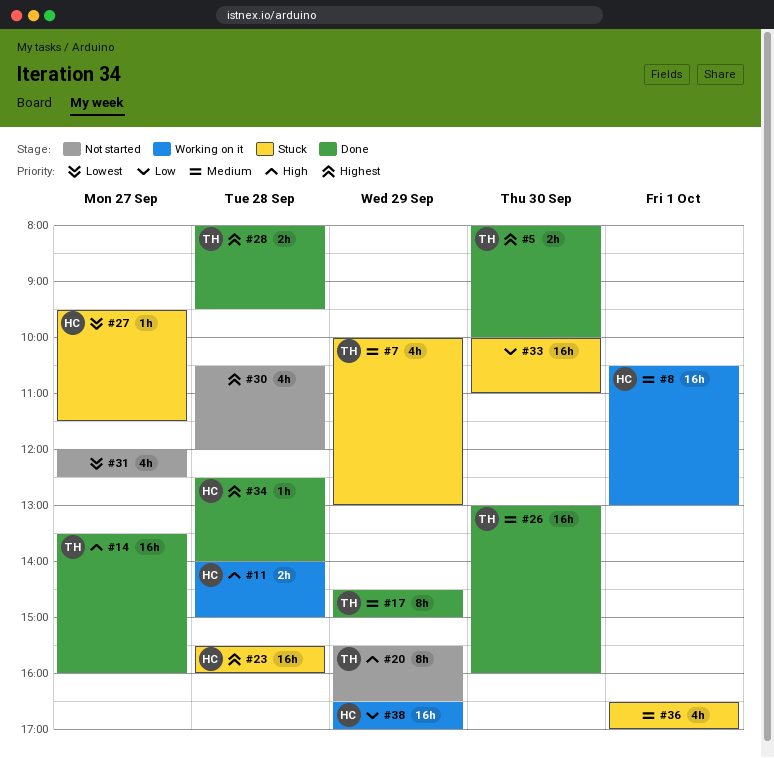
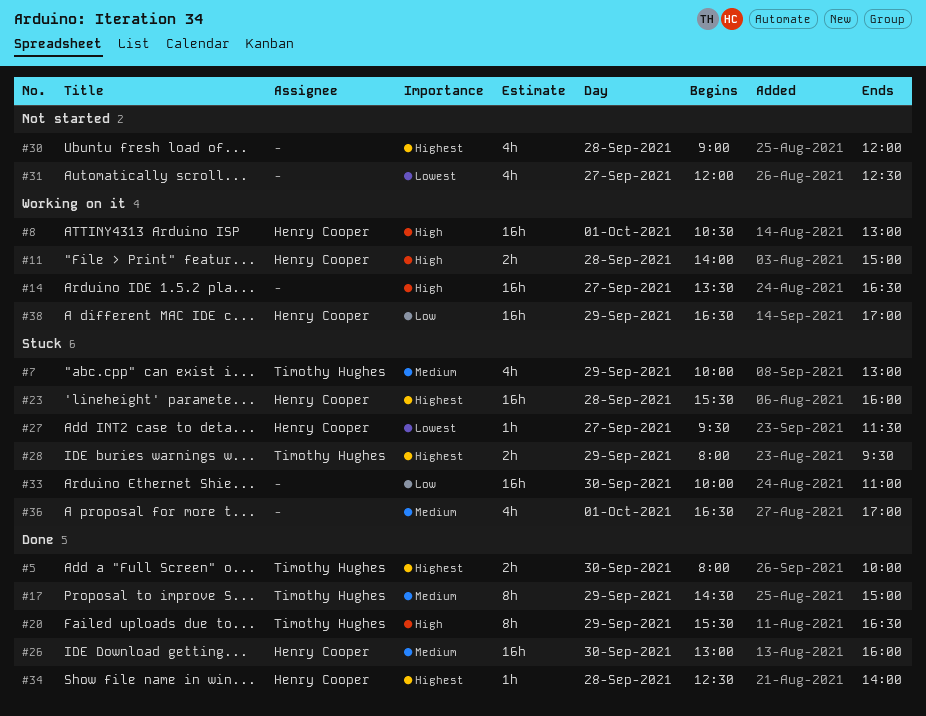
#8, priority: Medium -> High
#14, status: Done -> Working on it
#14, owner: Timothy Hughes -> none
#14, ends: 16:00 -> 16:30
#20, status: Not started -> Done
#26, owner: Timothy Hughes -> Henry Cooper
#28, status: Done -> Stuck
#28, day: Sep 28 -> Sep 29
#30, begins: 10:30 -> 09:00

